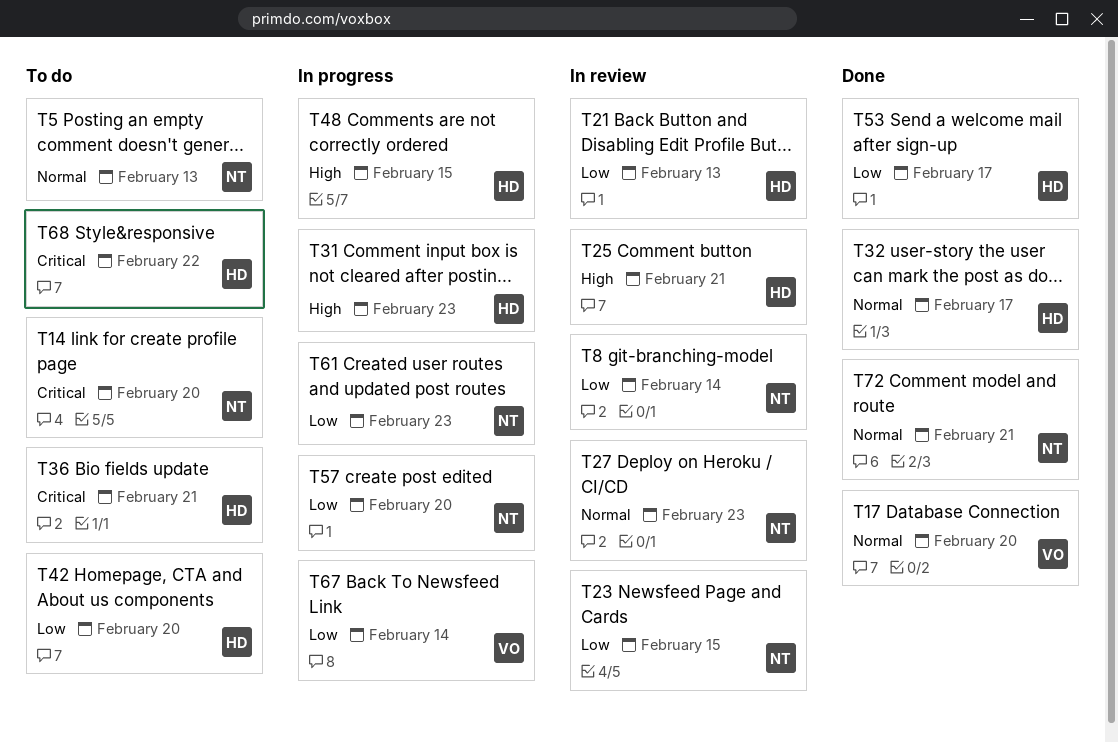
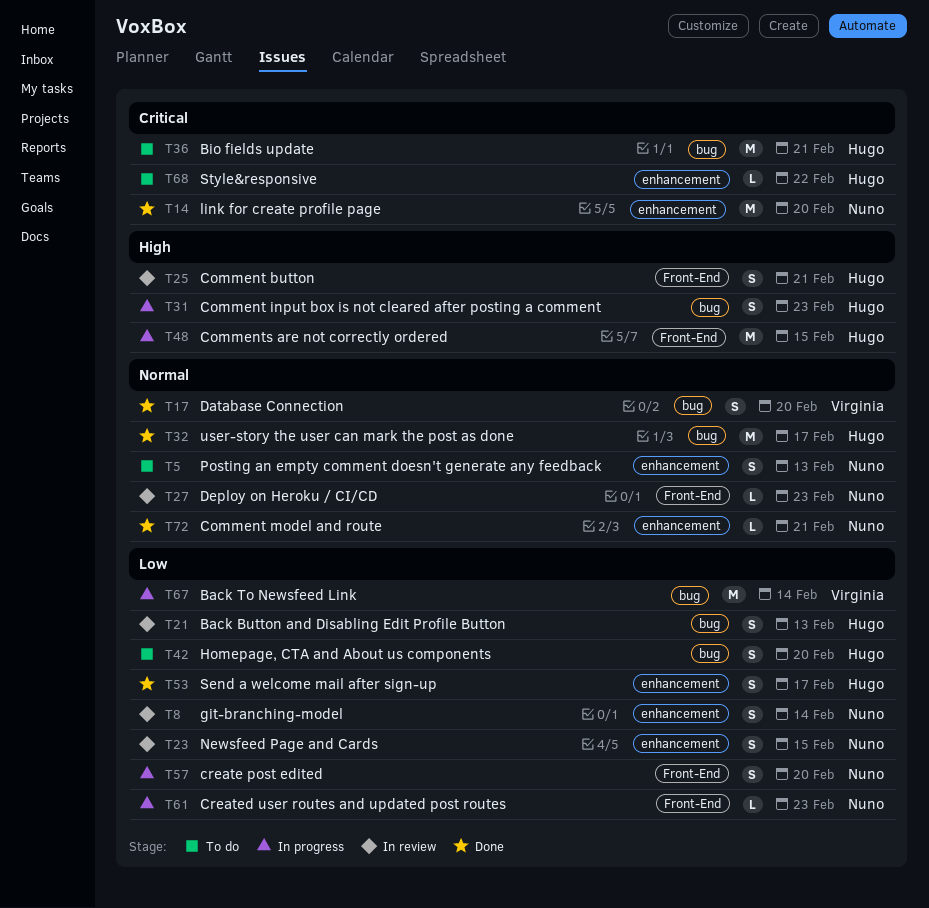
T14, status: To do -> Done

